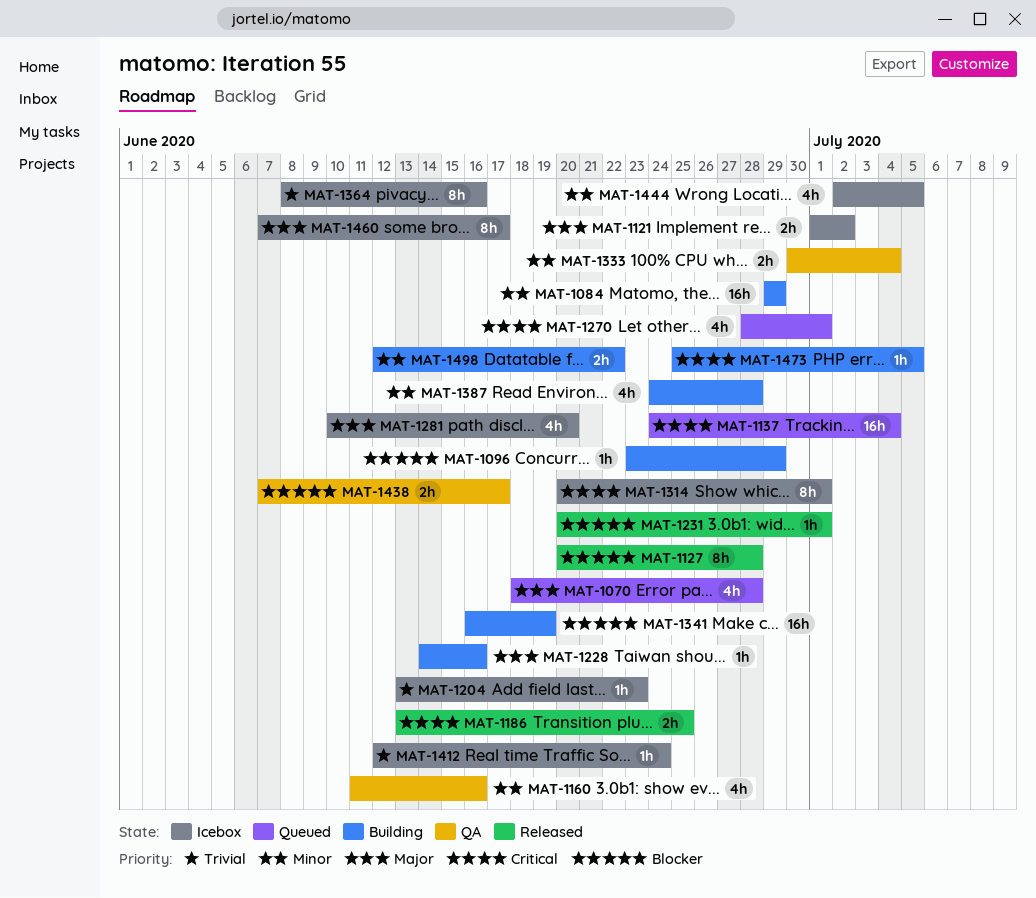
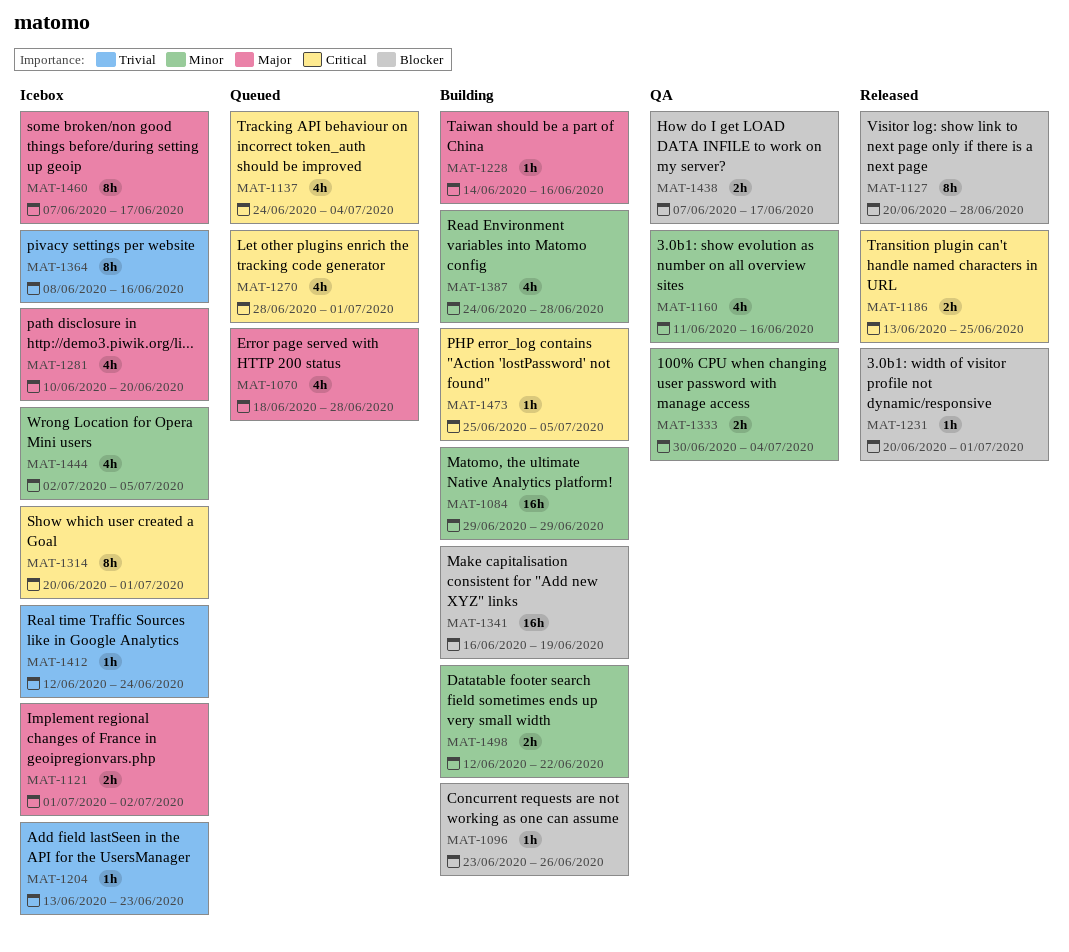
MAT-1096, due: Jun 29 -> Jun 26
MAT-1137, estimate: 16h -> 4h

